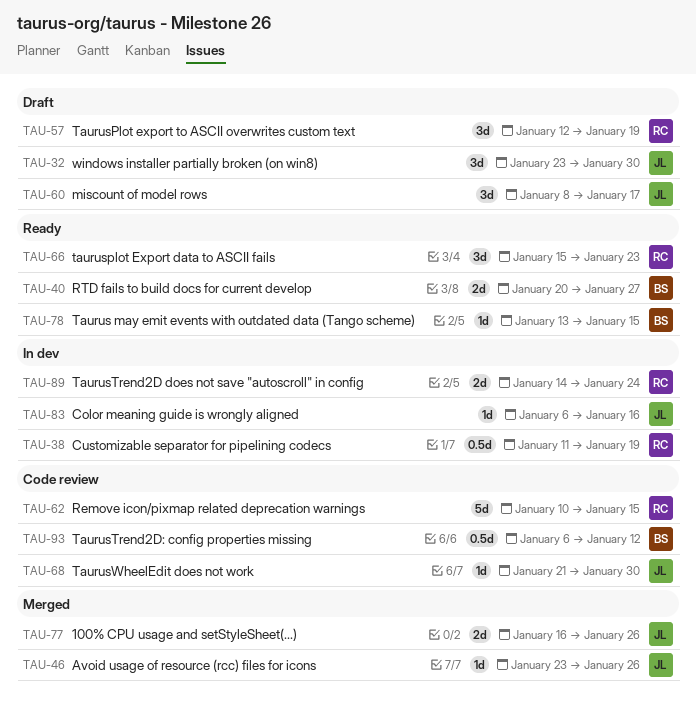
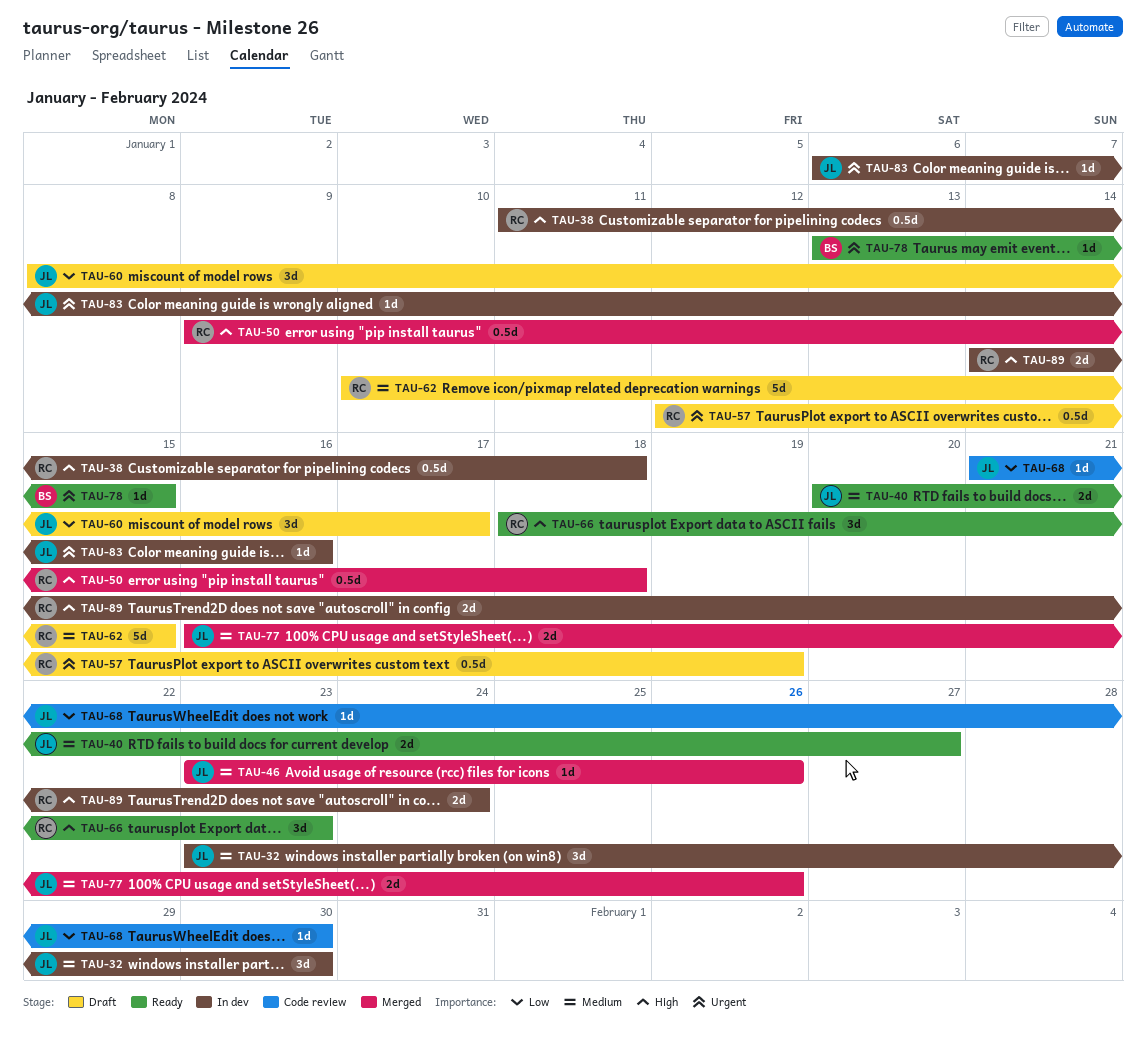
TAU-32, status: Draft -> In dev
TAU-38, due: Jan 19 -> Jan 18
TAU-40, owner: BS -> JL
TAU-50: none -> present
TAU-57, estimate: 3d -> 0.5d
TAU-62, status: Code review -> Draft
TAU-66, start: Jan 15 -> Jan 18
TAU-93: present -> none

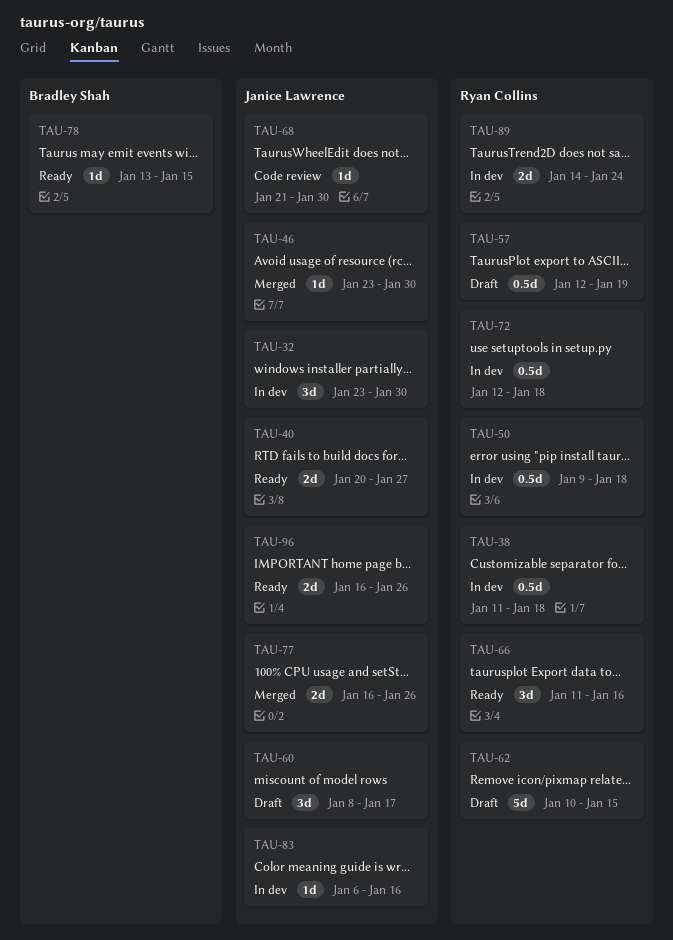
TAU-46, due: Jan 26 -> Jan 30
TAU-50, status: Merged -> In dev
TAU-66, start: Jan 18 -> Jan 11
TAU-66, due: Jan 23 -> Jan 16
TAU-72: none -> present
TAU-96: none -> present

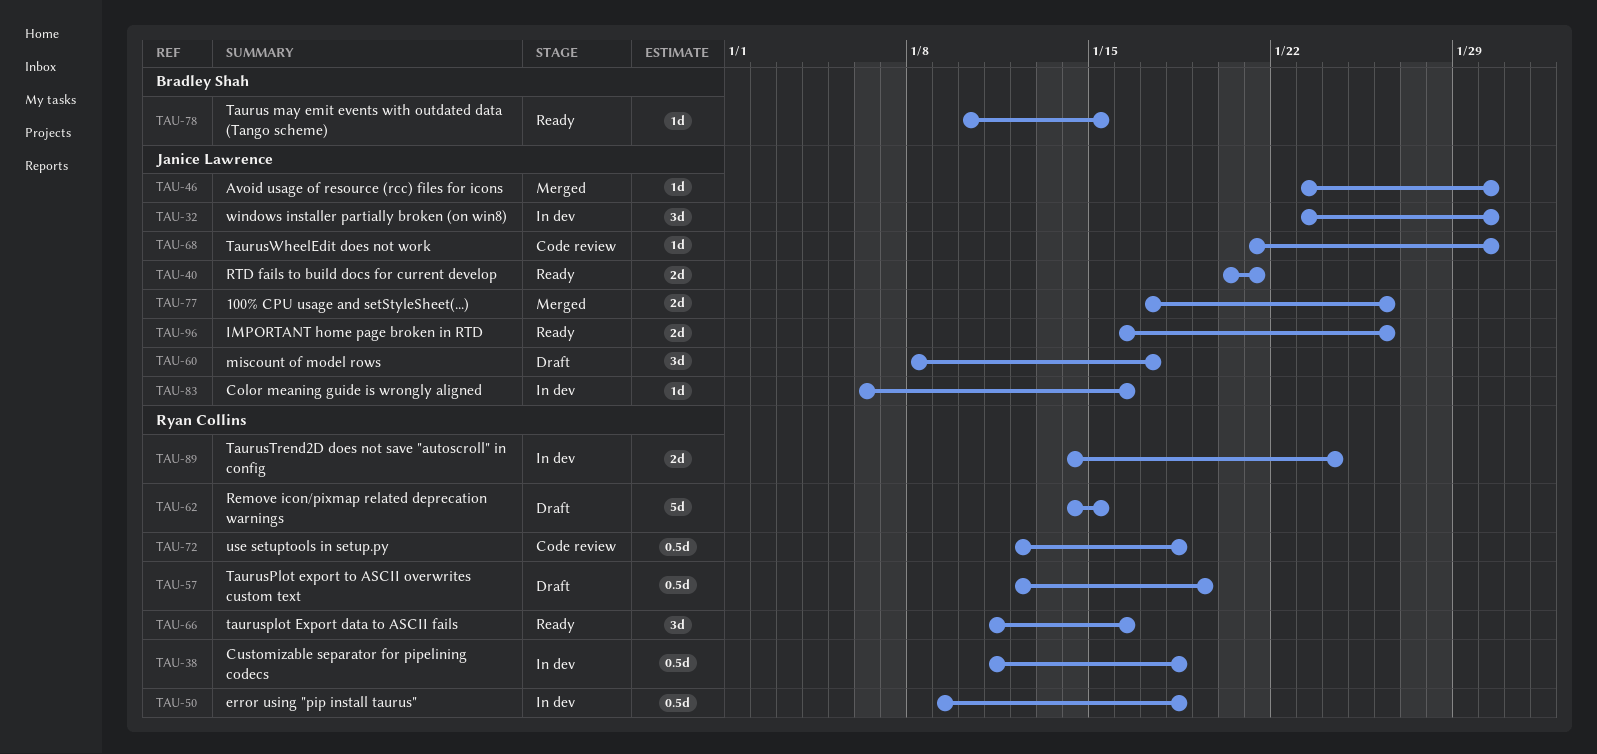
TAU-40, due: Jan 27 -> Jan 21
TAU-62, start: Jan 10 -> Jan 14
TAU-72, status: In dev -> Code review
TAU-77, start: Jan 16 -> Jan 17
TAU-78, start: Jan 13 -> Jan 10

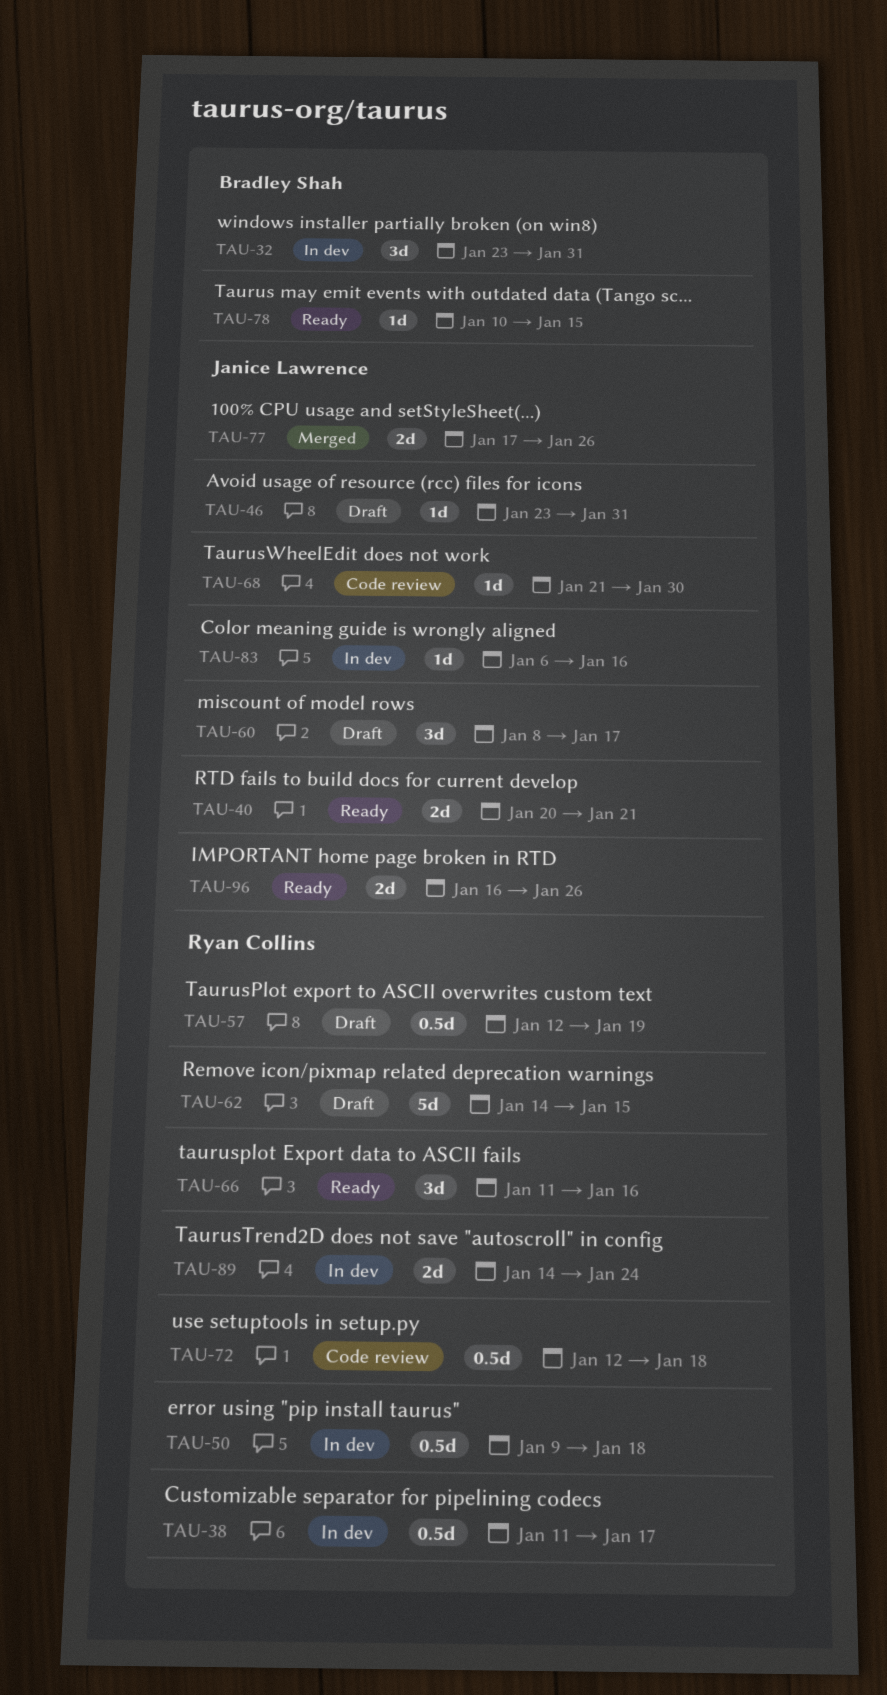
TAU-32, owner: Janice Lawrence -> Bradley Shah
TAU-32, due: Jan 30 -> Jan 31
TAU-38, due: Jan 18 -> Jan 17
TAU-46, status: Merged -> Draft
TAU-46, due: Jan 30 -> Jan 31

